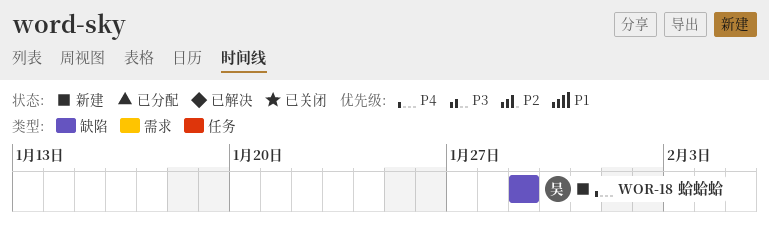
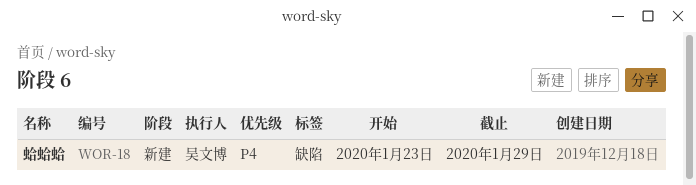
WOR-18, start: Jan 29 -> Jan 23

